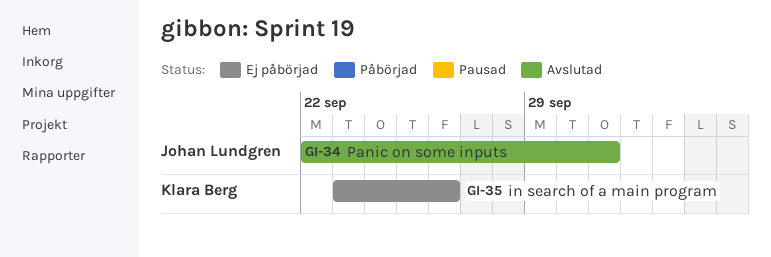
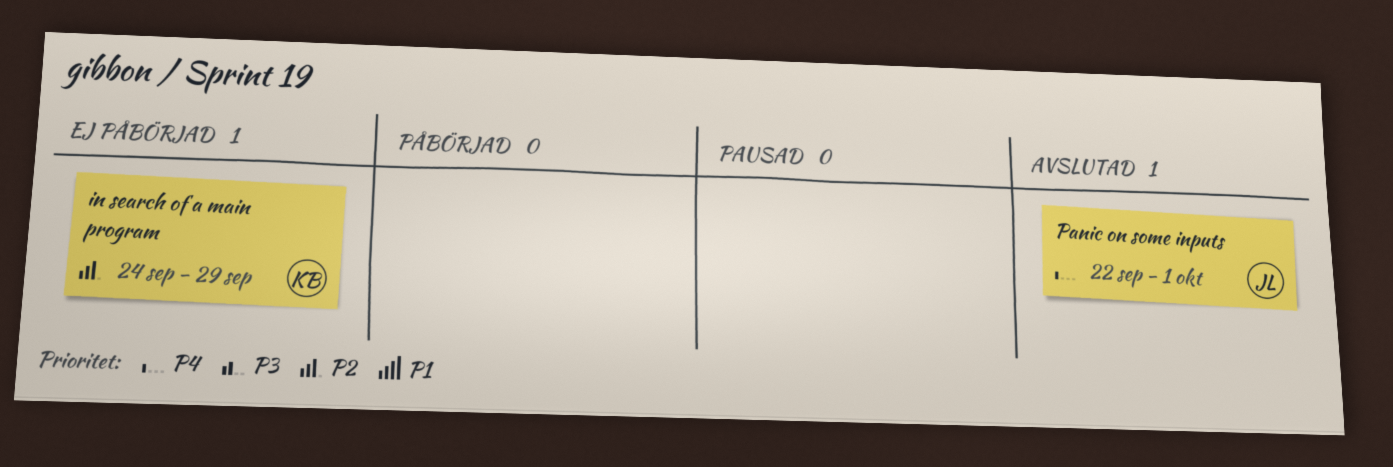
in search of a main program, start: Sep 23 -> Sep 24
in search of a main program, due: Sep 26 -> Sep 29

